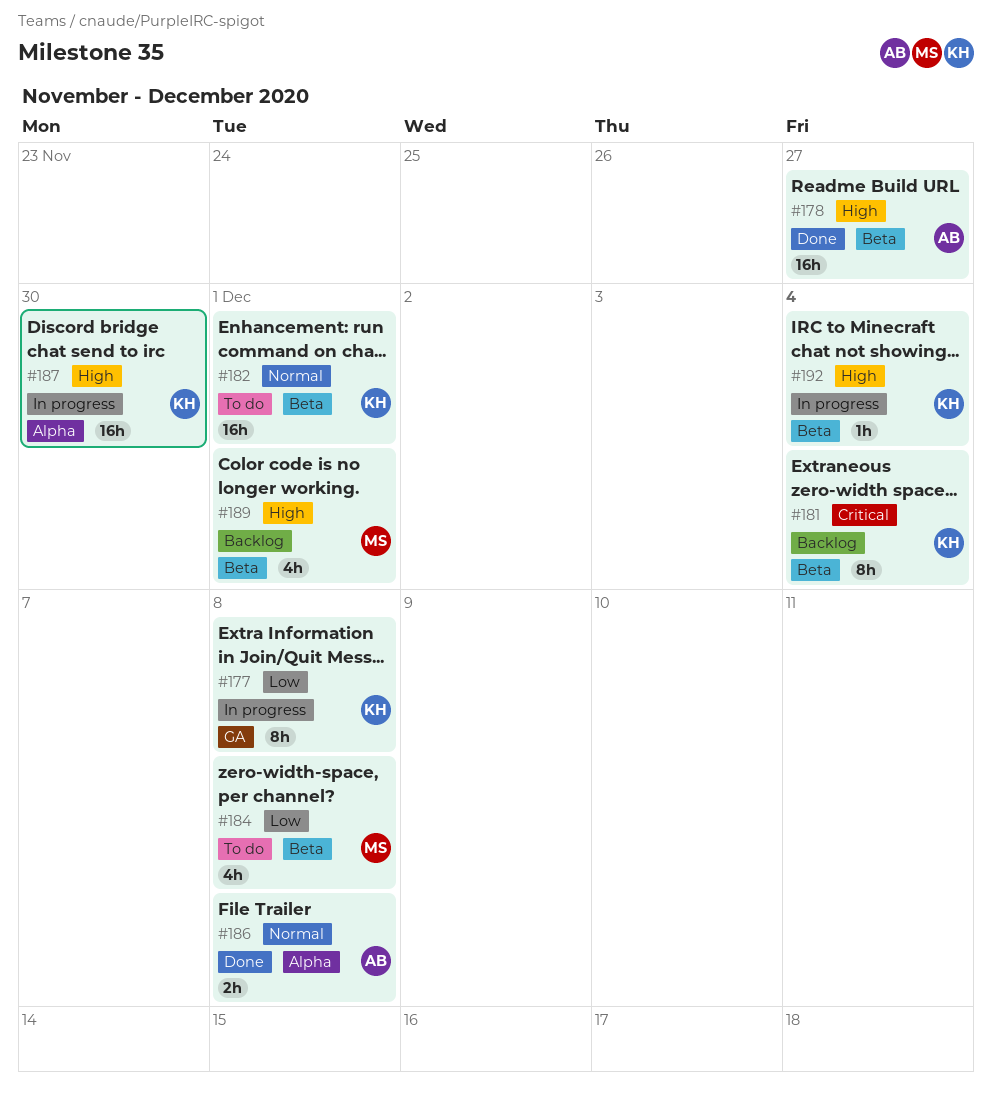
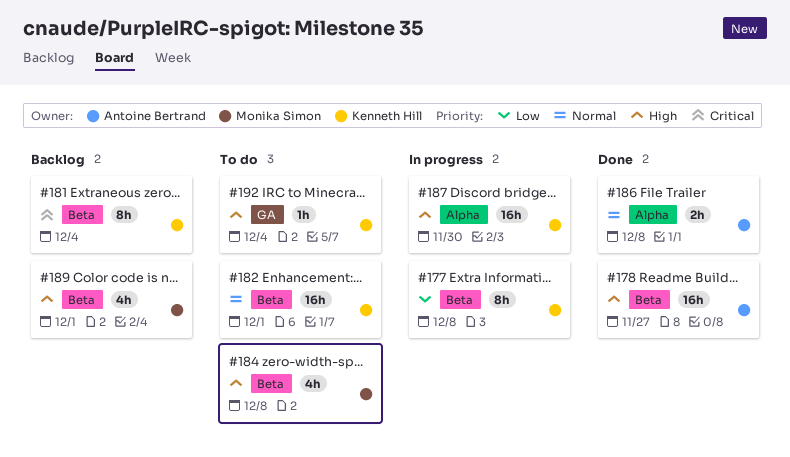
#177, label: GA -> Beta
#184, priority: Low -> High
#192, status: In progress -> To do
#192, label: Beta -> GA

